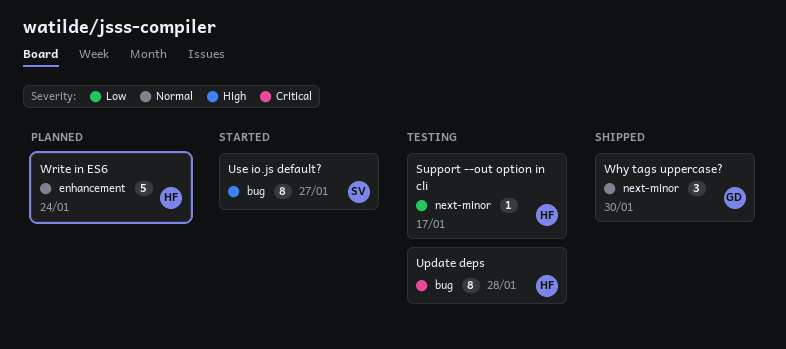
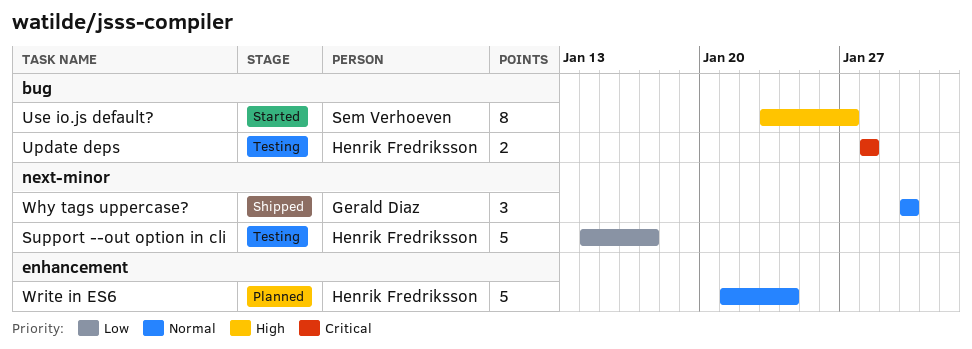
Support --out option in cli, estimate: 1 -> 5
Update deps, estimate: 8 -> 2

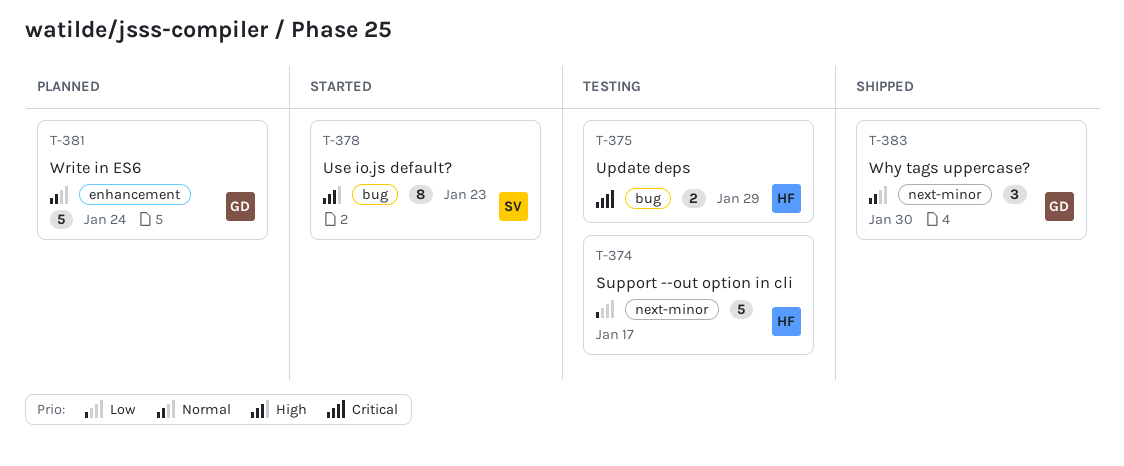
Update deps, due: Jan 28 -> Jan 29
Use io.js default?, due: Jan 27 -> Jan 23
Write in ES6, owner: Henrik Fredriksson -> Gerald Diaz

